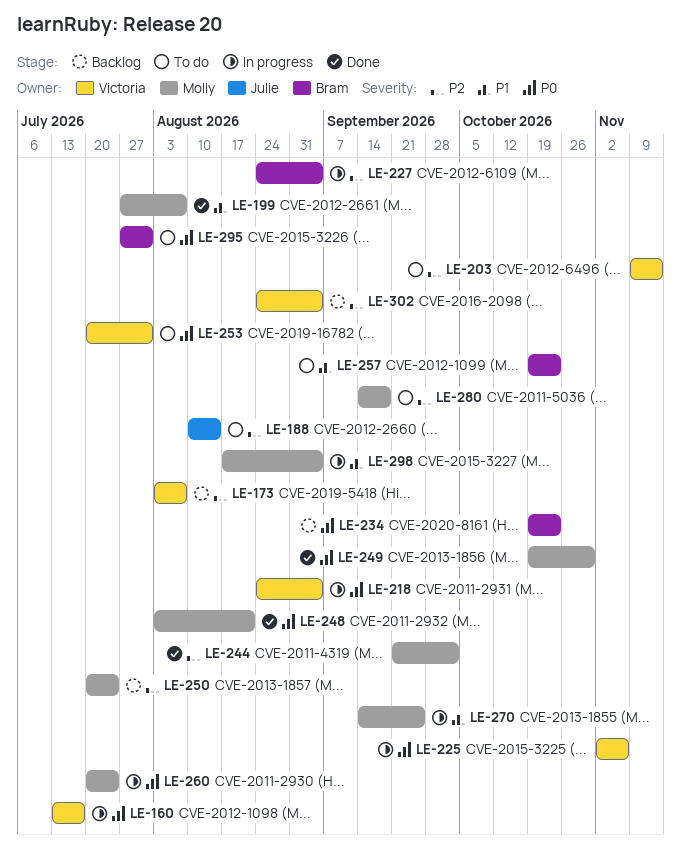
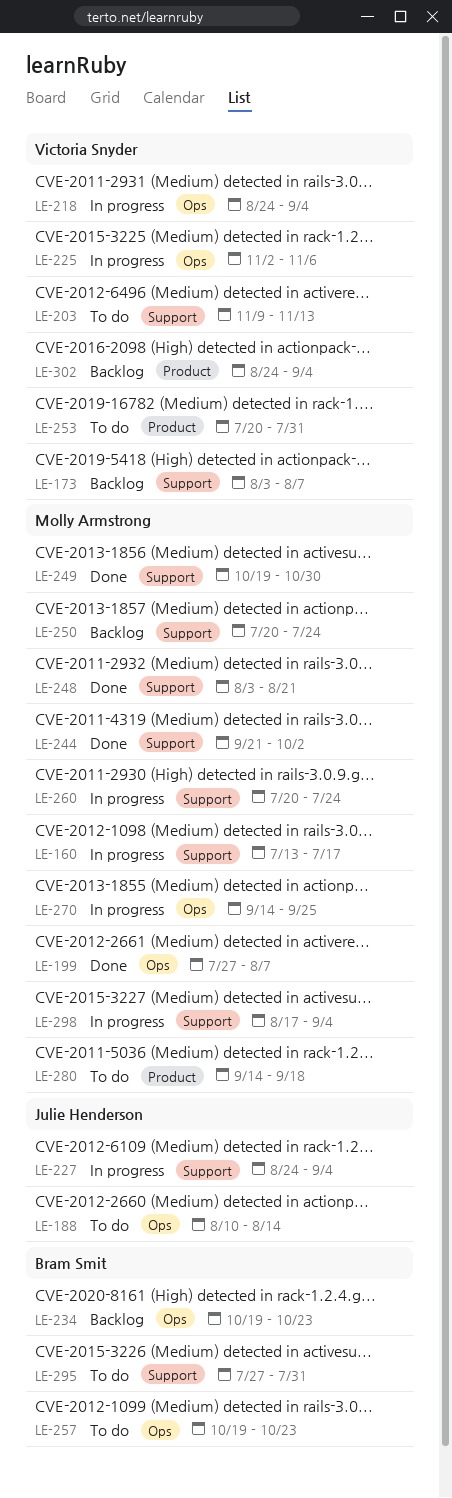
LE-160, owner: Victoria Snyder -> Molly Armstrong
LE-227, owner: Bram Smit -> Julie Henderson

